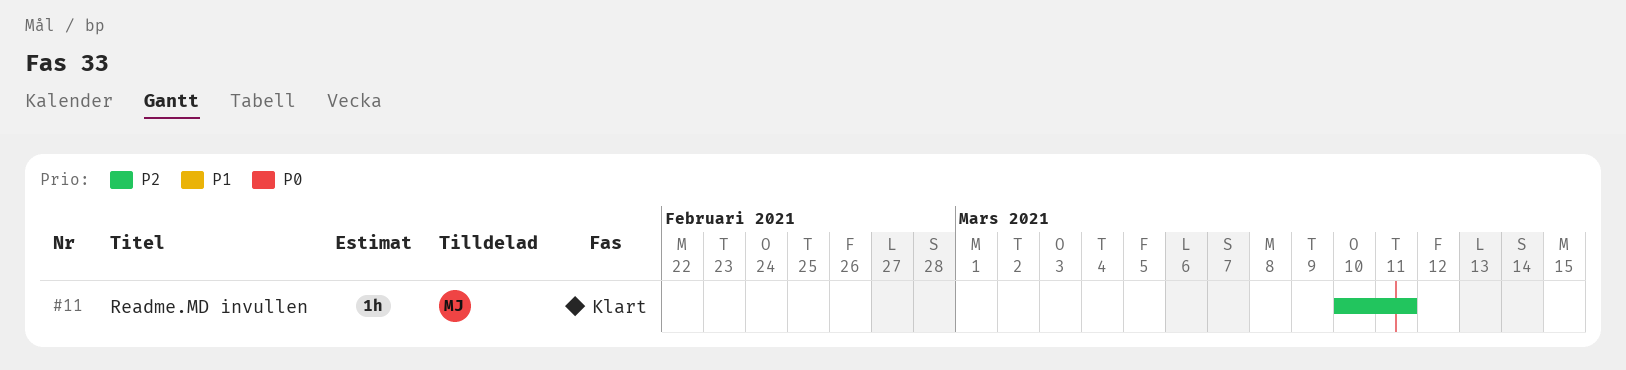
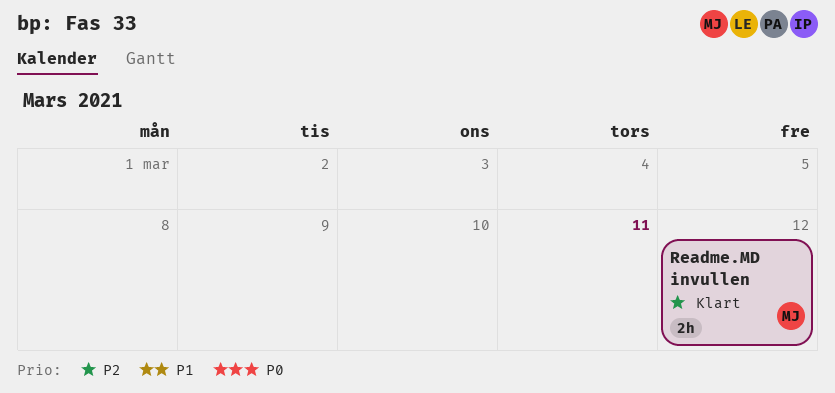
Readme.MD invullen, estimate: 1h -> 2h
Readme.MD invullen, due: Mar 11 -> Mar 12

